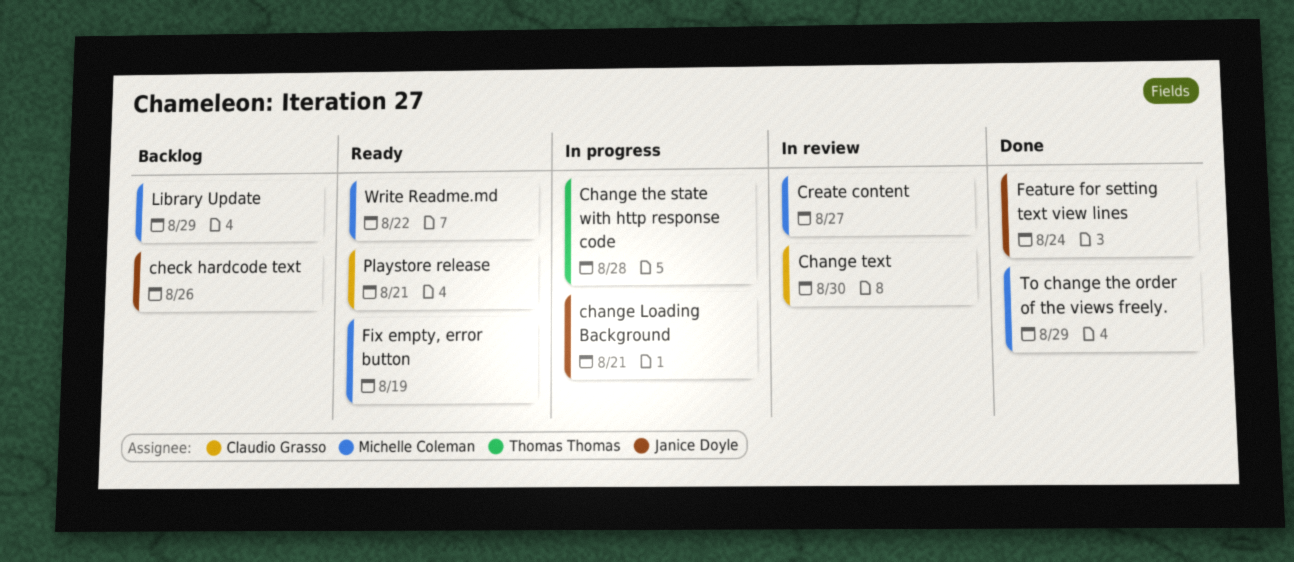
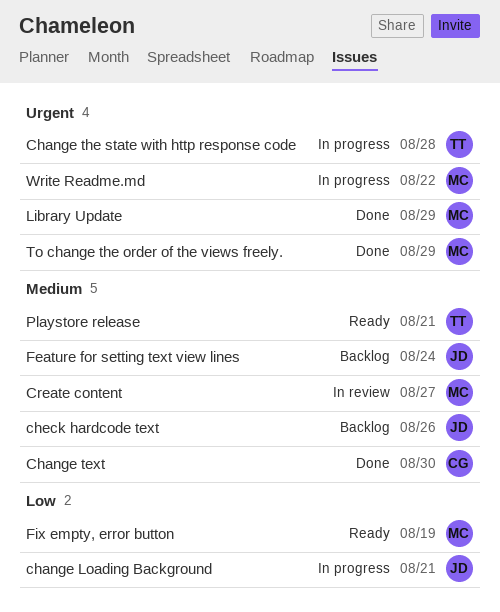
Change text, status: In review -> Done
Feature for setting text view lines, status: Done -> Backlog
Library Update, status: Backlog -> Done
Playstore release, owner: Claudio Grasso -> Thomas Thomas
Write Readme.md, status: Ready -> In progress

